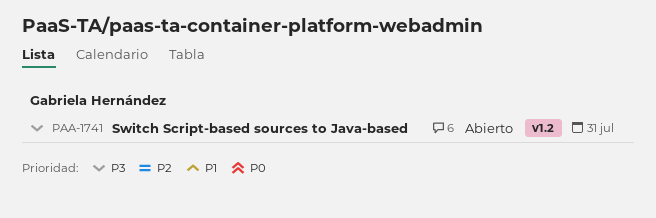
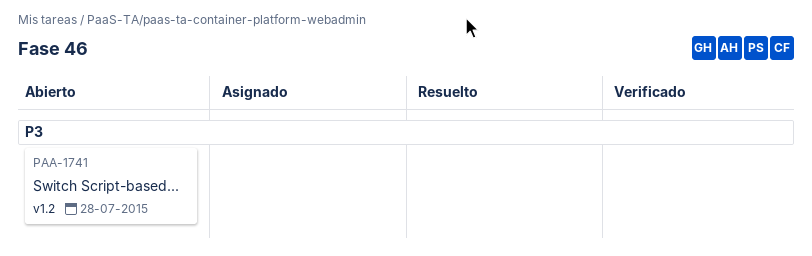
PAA-1741, due: Jul 31 -> Jul 28

